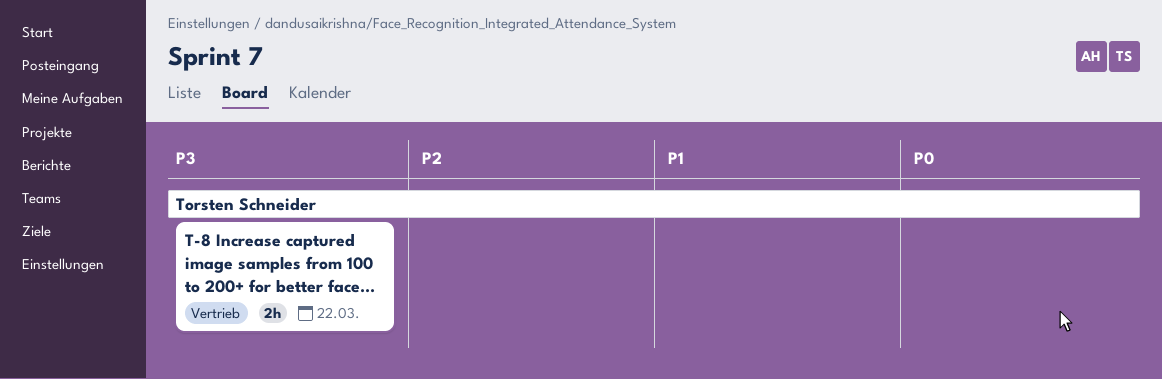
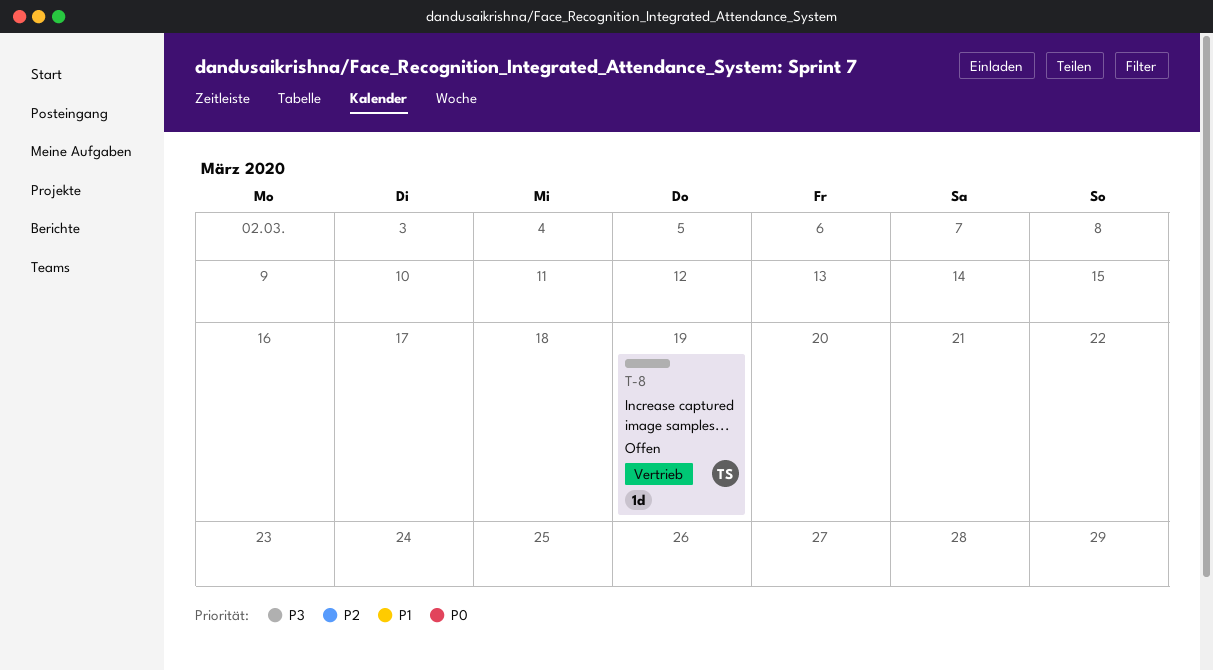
T-8, estimate: 2h -> 1d
T-8, due: Mar 22 -> Mar 19

